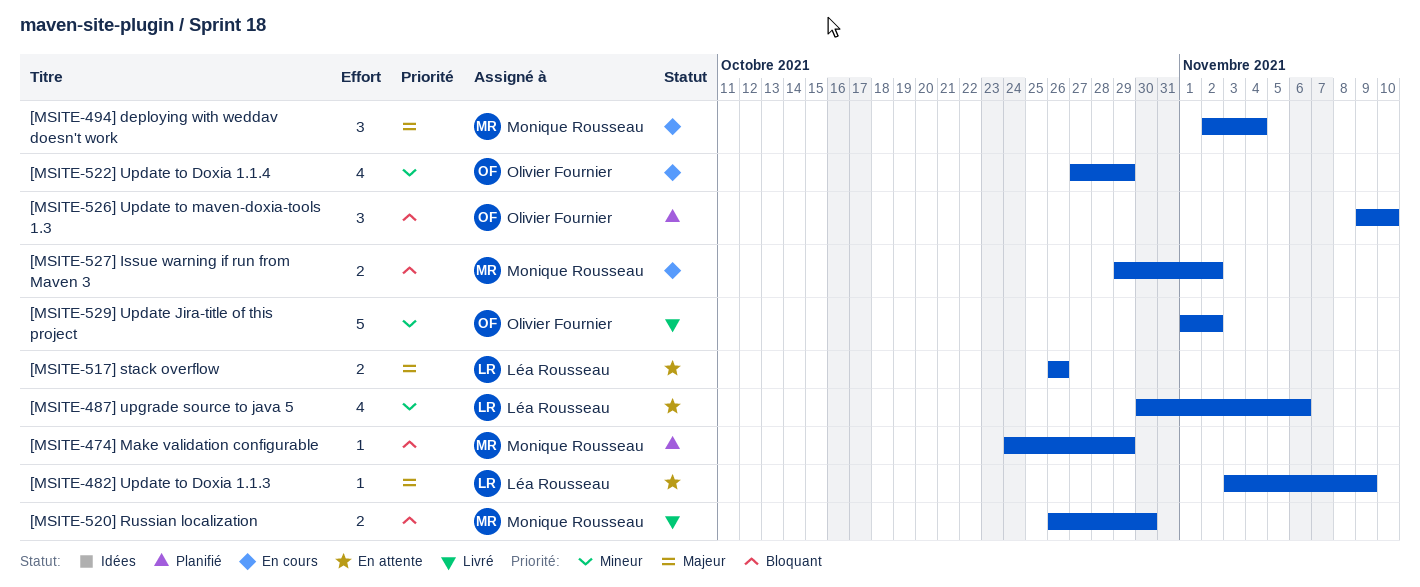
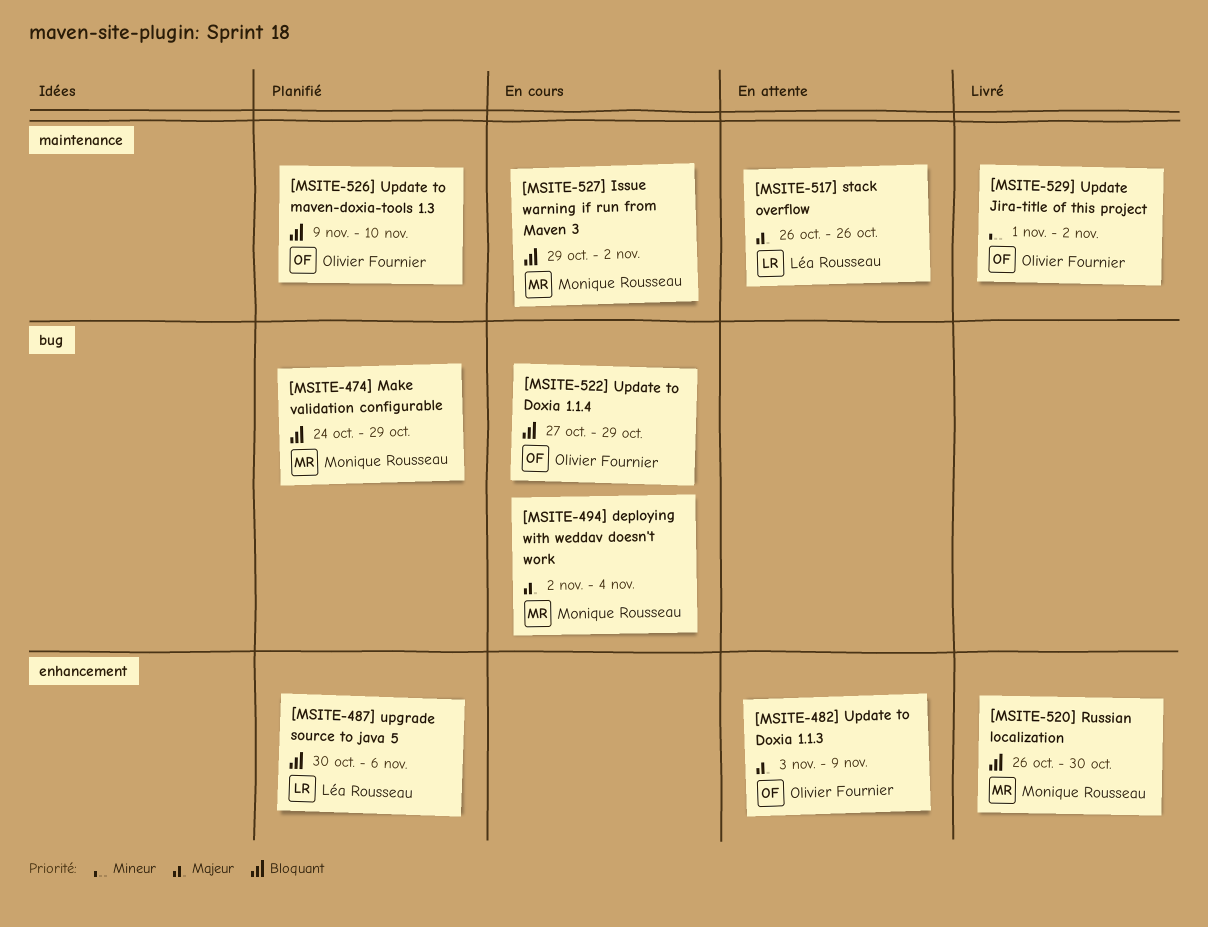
[MSITE-482] Update to Doxia 1.1.3, owner: Léa Rousseau -> Olivier Fournier
[MSITE-487] upgrade source to java 5, status: En attente -> Planifié
[MSITE-487] upgrade source to java 5, priority: Mineur -> Bloquant
[MSITE-522] Update to Doxia 1.1.4, priority: Mineur -> Bloquant

